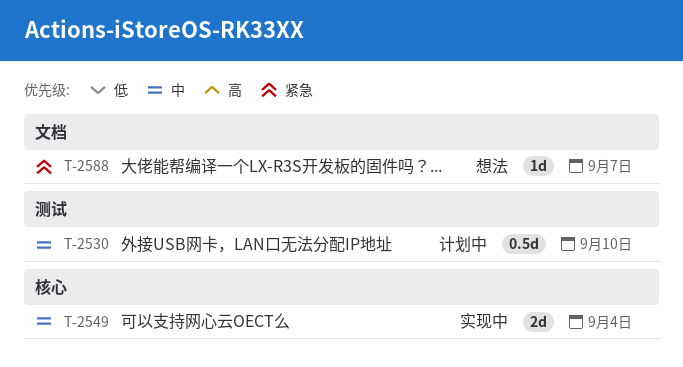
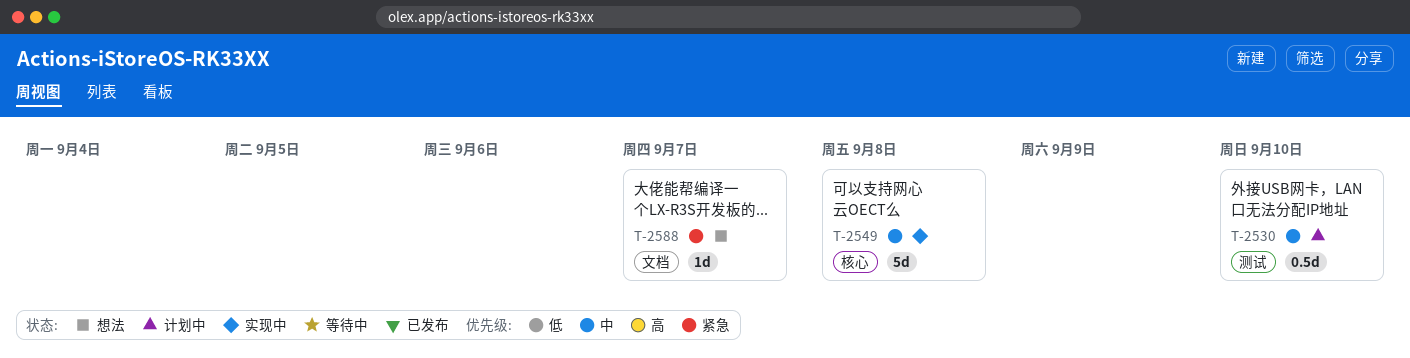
T-2549, estimate: 2d -> 5d
T-2549, due: Sep 4 -> Sep 8

